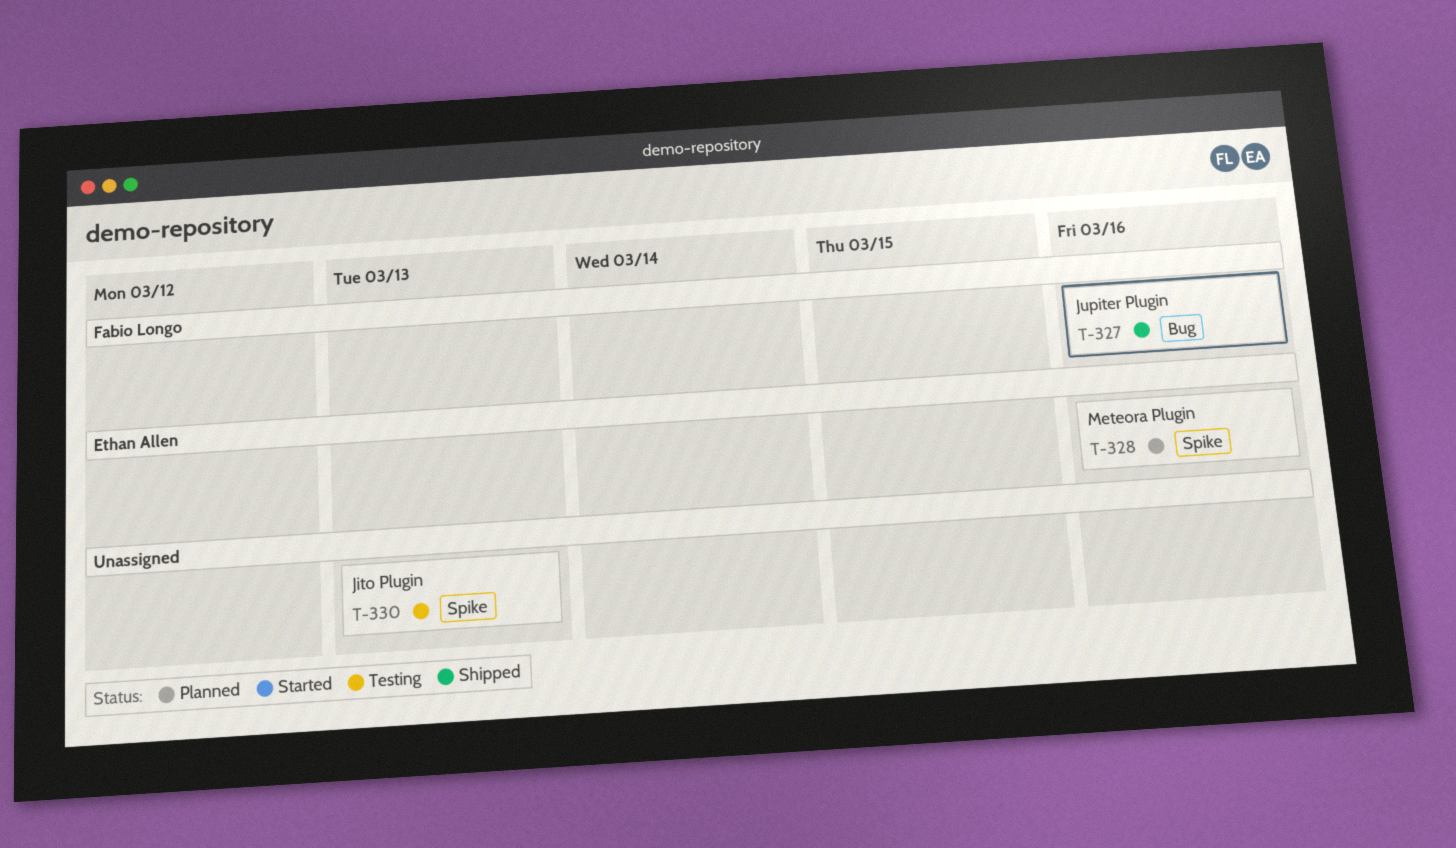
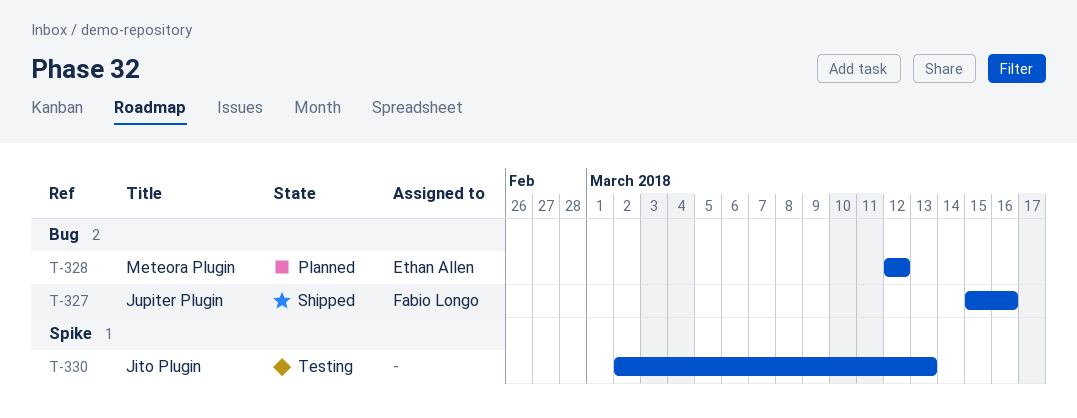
T-328, label: Spike -> Bug
T-328, due: Mar 16 -> Mar 12

